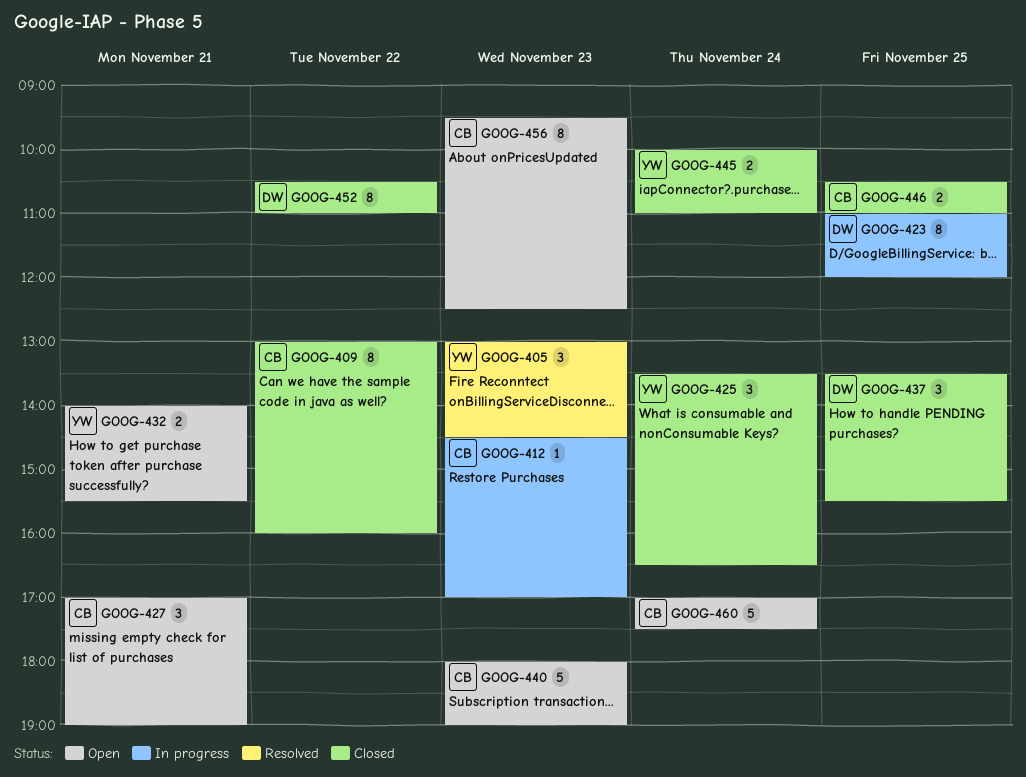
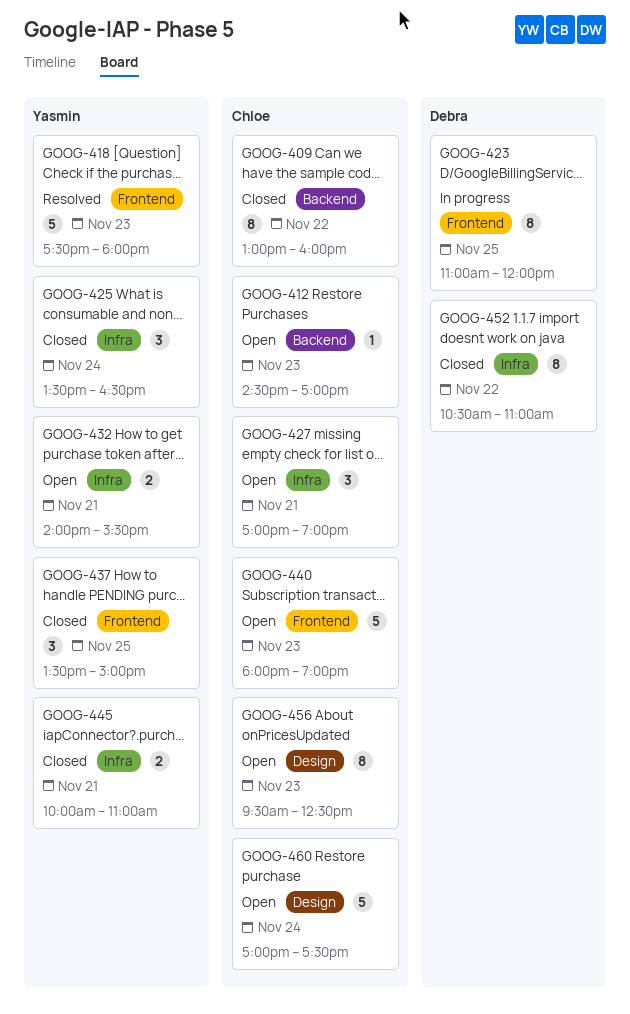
GOOG-405: present -> none
GOOG-412, status: In progress -> Open
GOOG-418: none -> present
GOOG-437, owner: Debra -> Yasmin
GOOG-437, ends: 15:30 -> 15:00
GOOG-445, day: Nov 24 -> Nov 21
GOOG-446: present -> none

